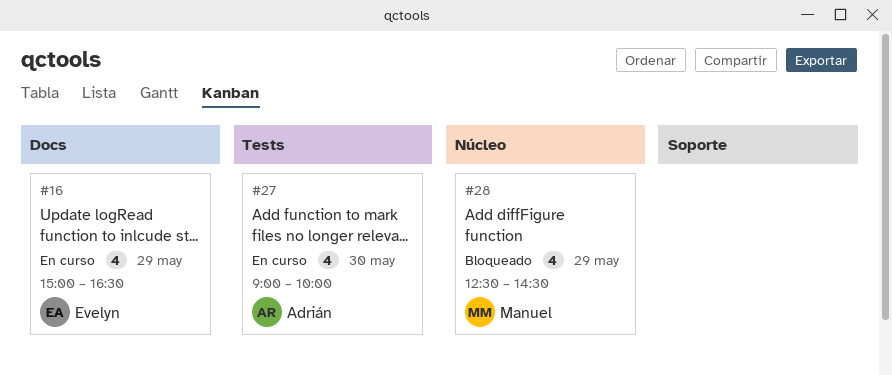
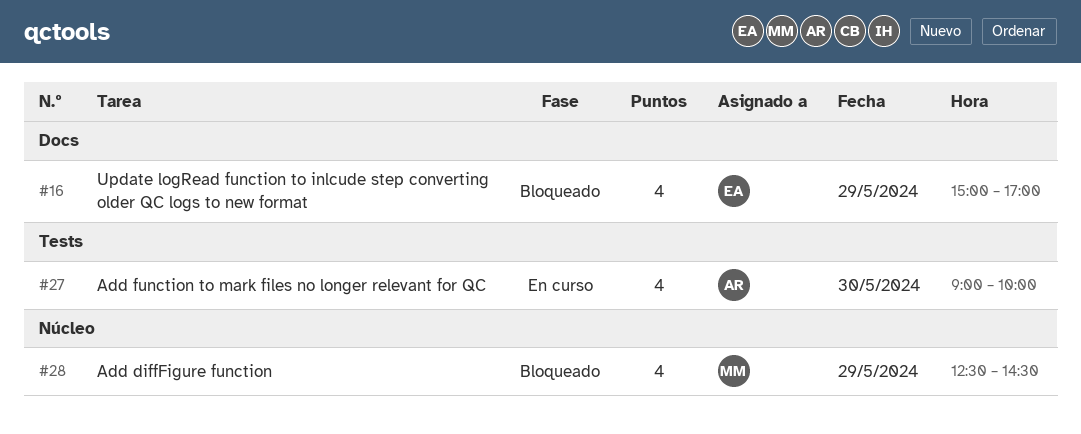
#16, status: En curso -> Bloqueado
#16, ends: 16:30 -> 17:00

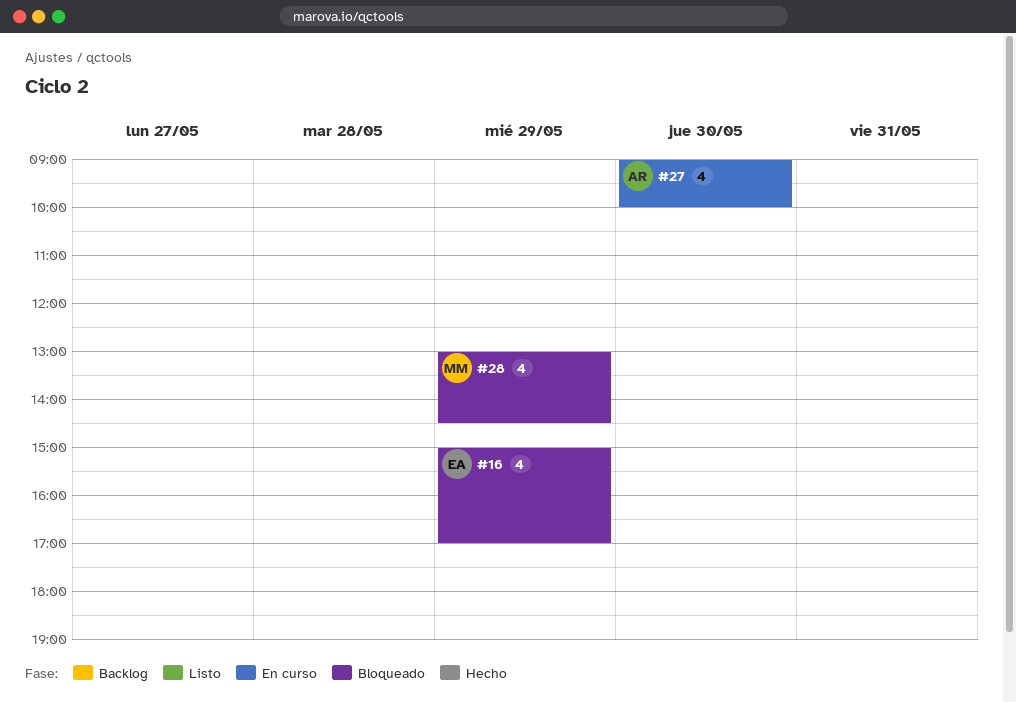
#28, begins: 12:30 -> 13:00

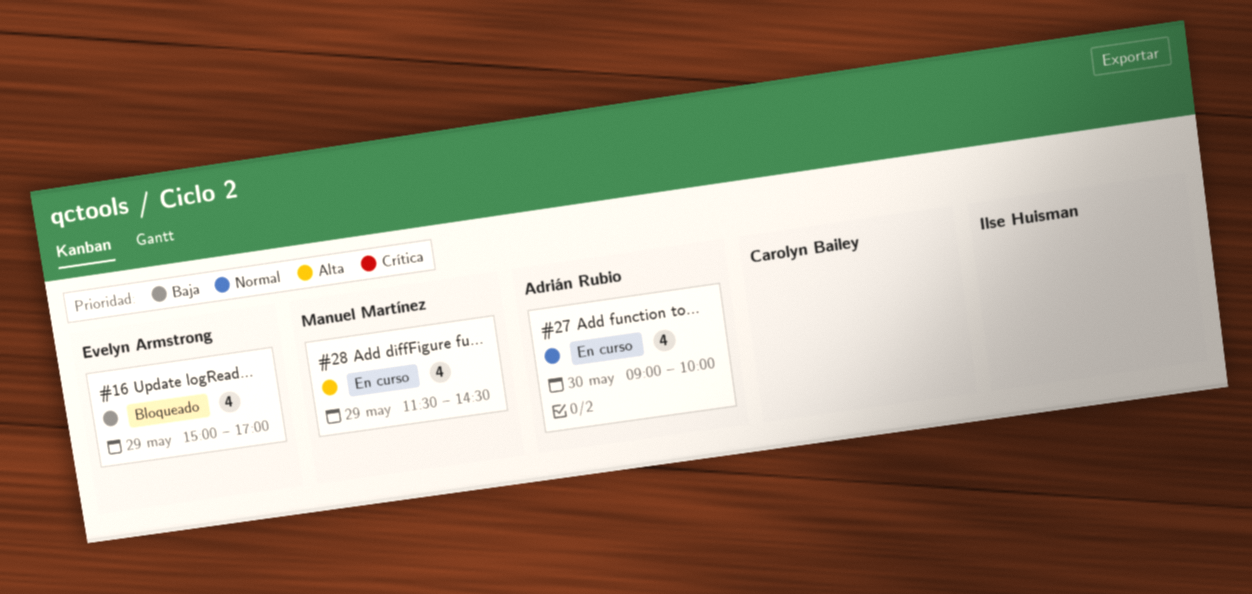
#28, status: Bloqueado -> En curso
#28, begins: 13:00 -> 11:30

